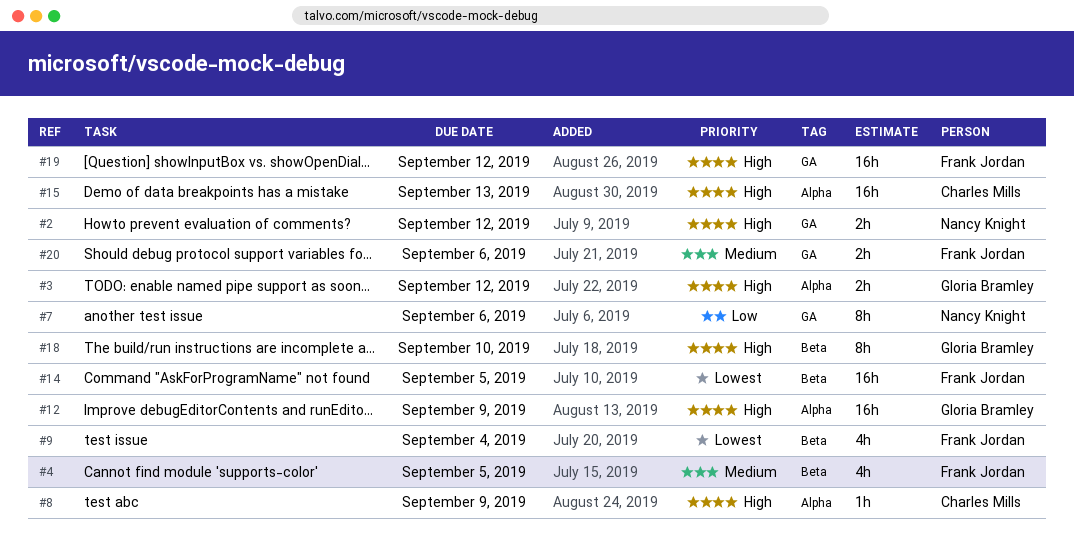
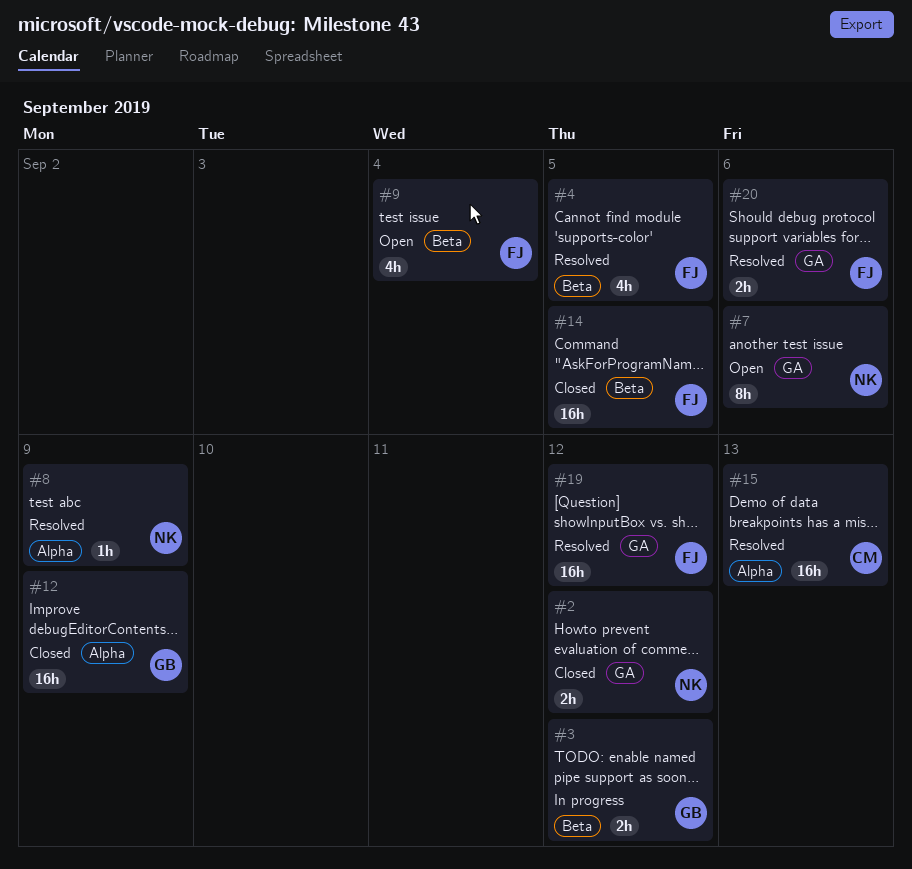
#3, label: Alpha -> Beta
#8, owner: Charles Mills -> Nancy Knight
#18: present -> none

